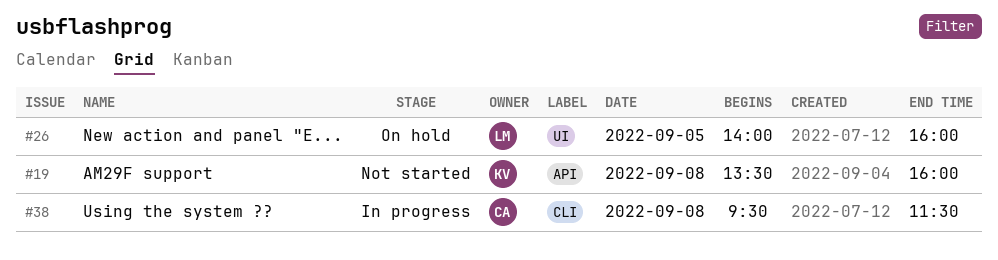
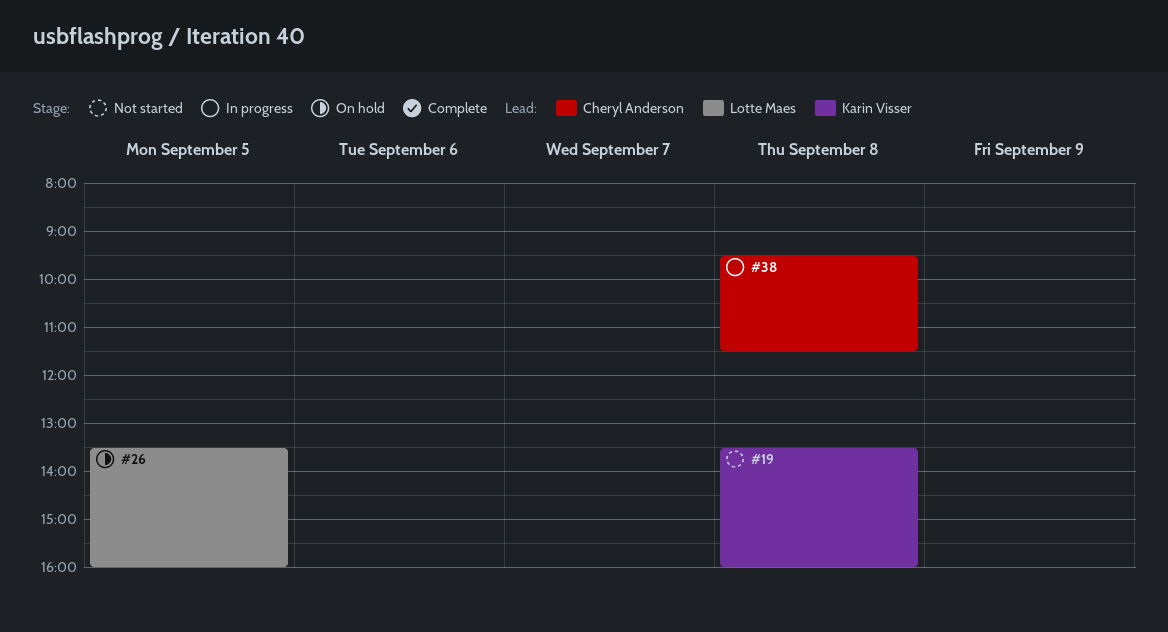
#26, begins: 14:00 -> 13:30

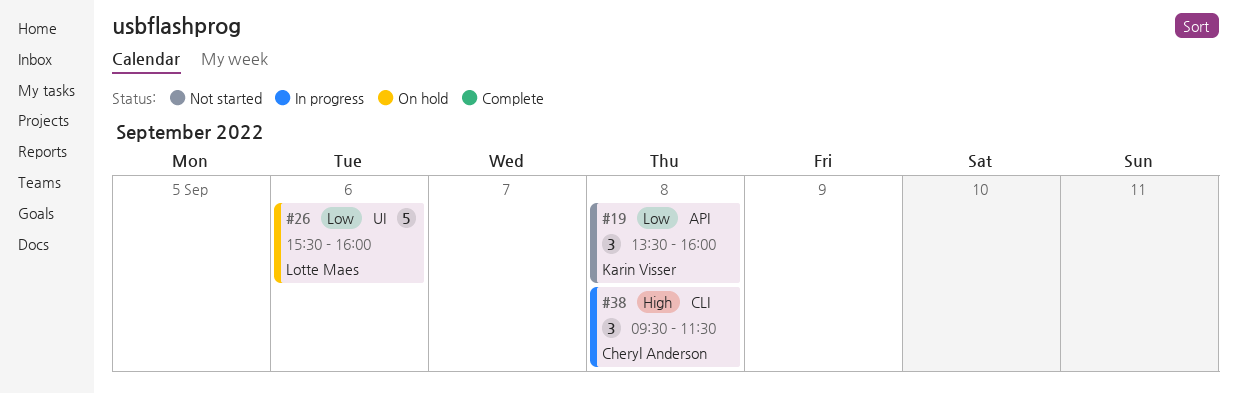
#26, day: Sep 5 -> Sep 6
#26, begins: 13:30 -> 15:30

